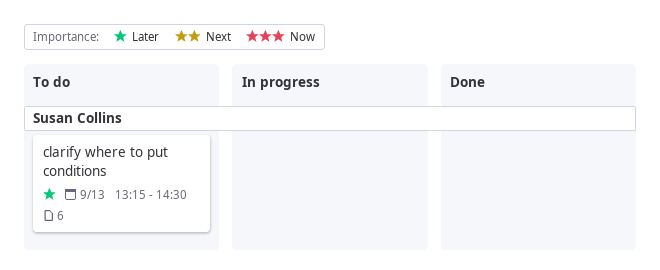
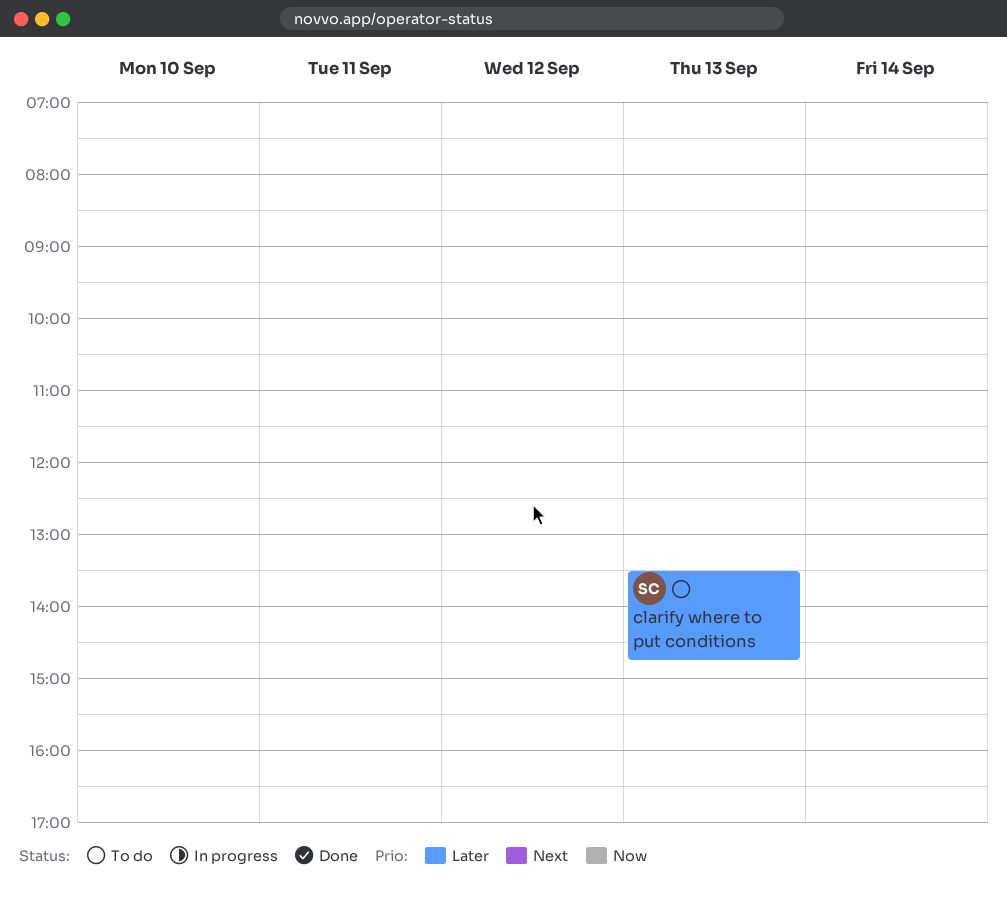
clarify where to put conditions, begins: 13:15 -> 13:30
clarify where to put conditions, ends: 14:30 -> 14:45

